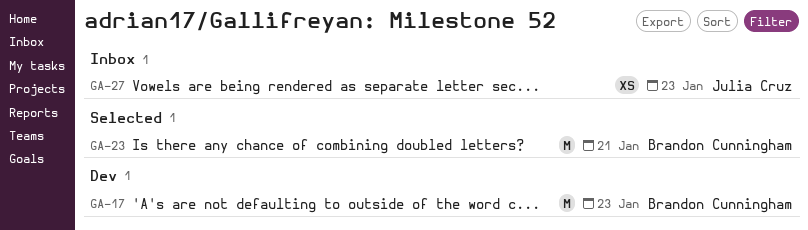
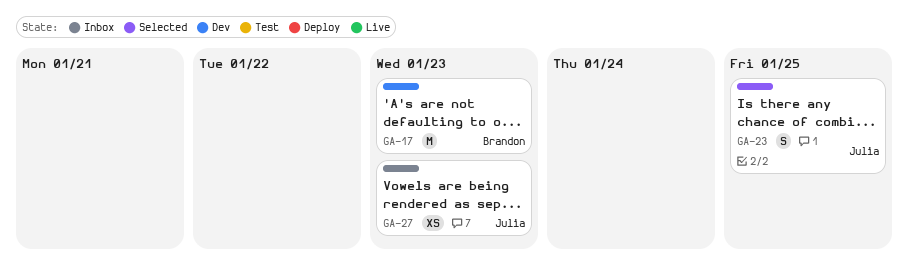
GA-23, owner: Brandon Cunningham -> Julia Cruz
GA-23, estimate: M -> S
GA-23, due: Jan 21 -> Jan 25

